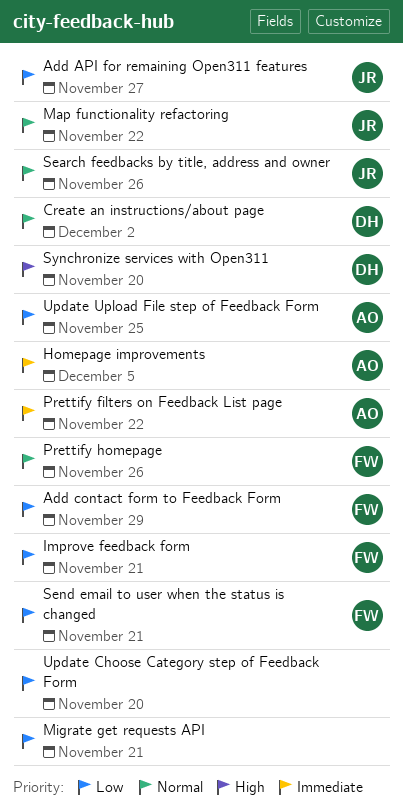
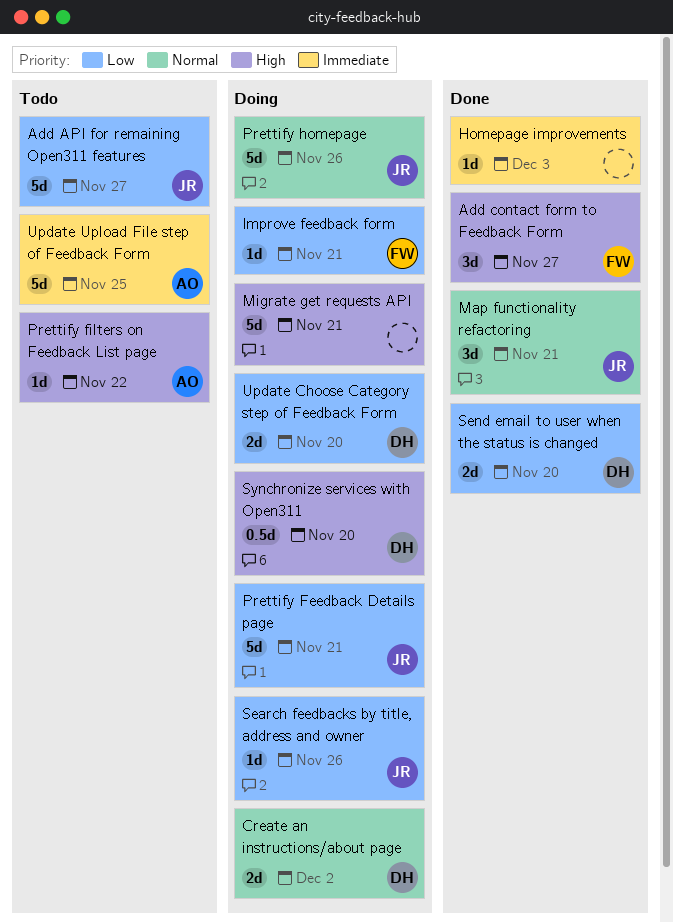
Add contact form to Feedback Form, priority: Low -> High
Add contact form to Feedback Form, due: Nov 29 -> Nov 27
Homepage improvements, owner: AO -> none
Homepage improvements, due: Dec 5 -> Dec 3
Map functionality refactoring, due: Nov 22 -> Nov 21
Migrate get requests API, priority: Low -> High
Prettify Feedback Details page: none -> present
Prettify filters on Feedback List page, priority: Immediate -> High
Prettify homepage, owner: FW -> JR
Search feedbacks by title, address and owner, priority: Normal -> Low
Send email to user when the status is changed, owner: FW -> DH
Send email to user when the status is changed, due: Nov 21 -> Nov 20
Update Choose Category step of Feedback Form, owner: none -> DH
Update Upload File step of Feedback Form, priority: Low -> Immediate

